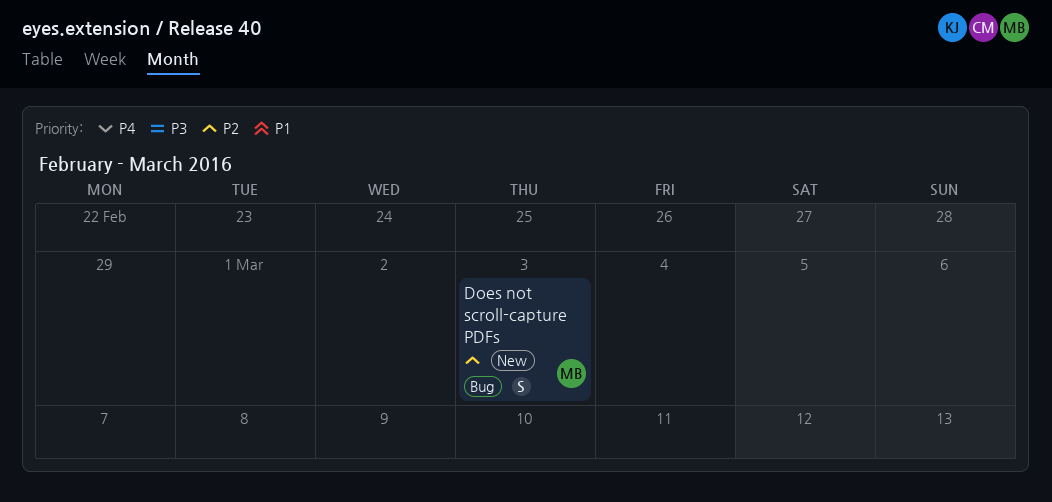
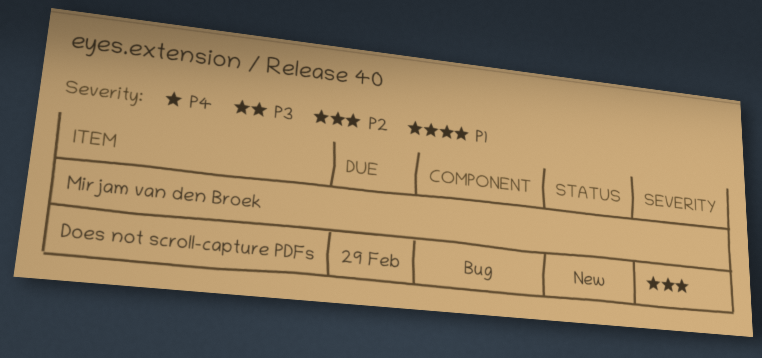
Does not scroll-capture PDFs, due: Mar 3 -> Feb 29

